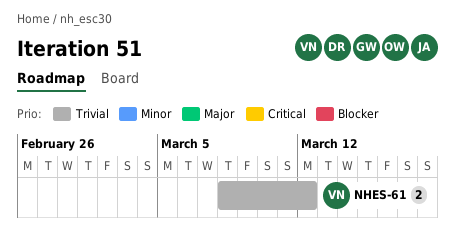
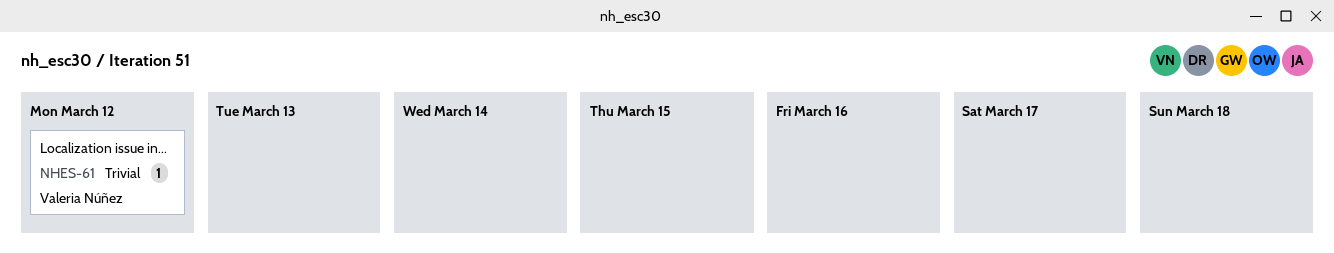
NHES-61, estimate: 2 -> 1

